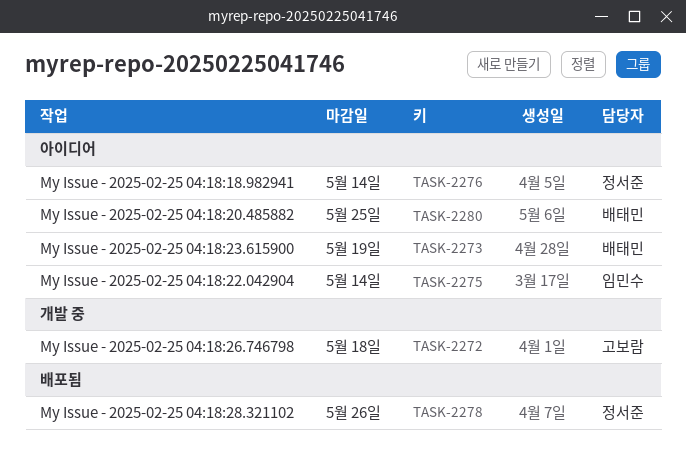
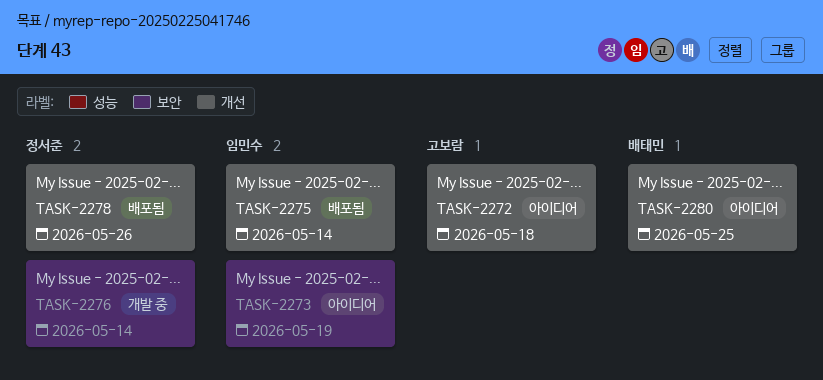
TASK-2272, status: 개발 중 -> 아이디어
TASK-2273, owner: 배태민 -> 임민수
TASK-2275, status: 아이디어 -> 배포됨
TASK-2276, status: 아이디어 -> 개발 중

